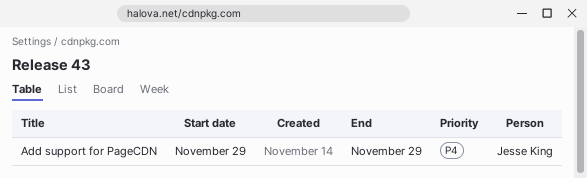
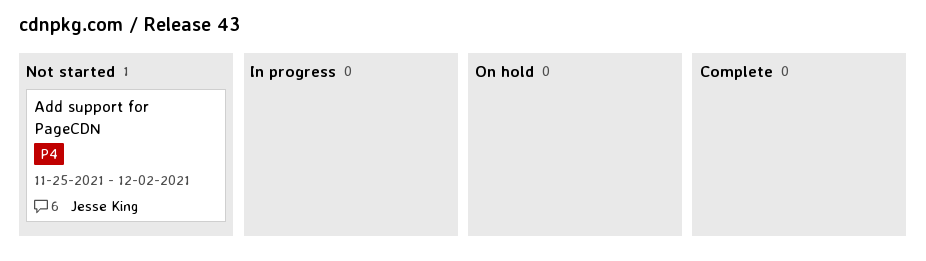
Add support for PageCDN, start: Nov 29 -> Nov 25
Add support for PageCDN, due: Nov 29 -> Dec 2

